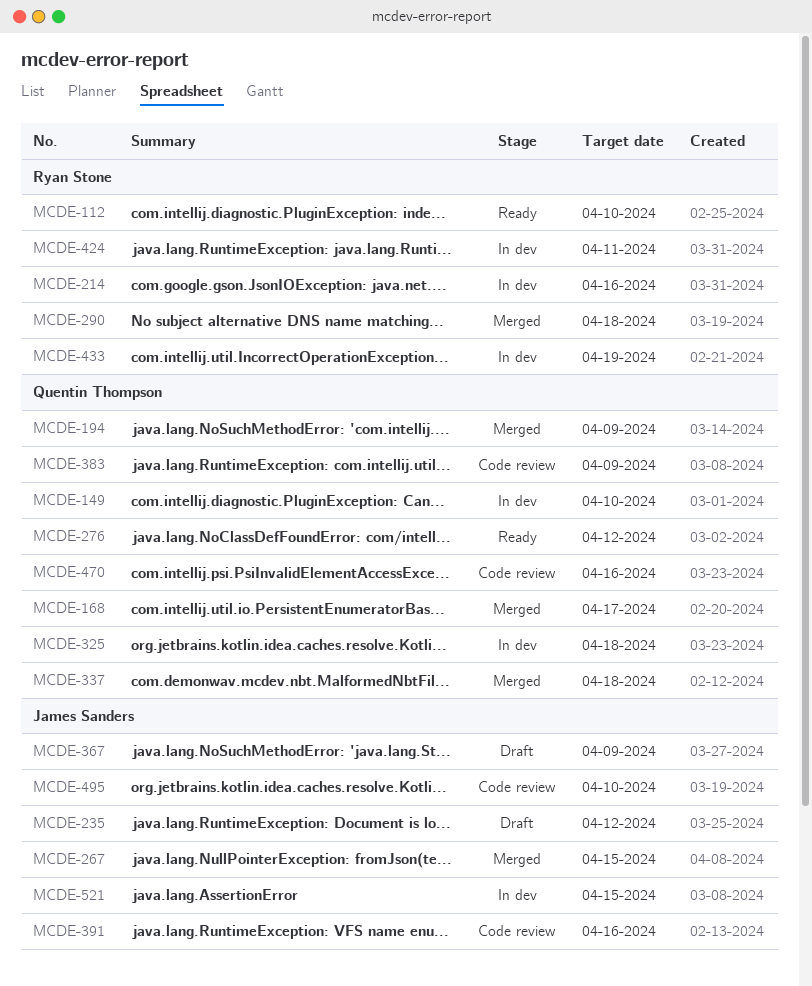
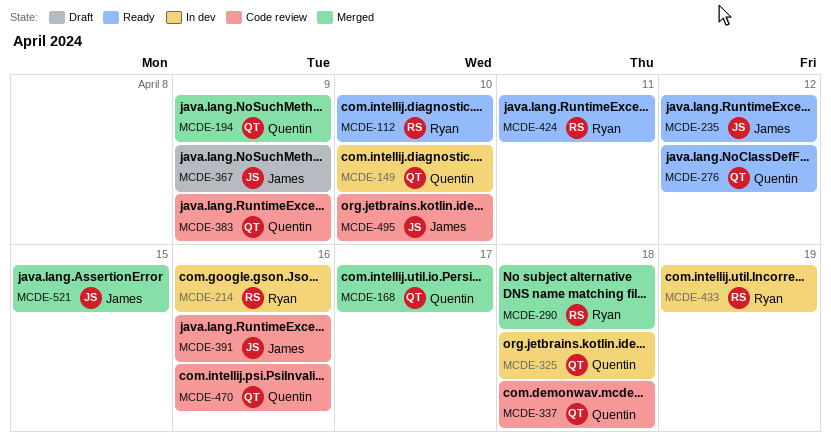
MCDE-235, status: Draft -> Ready
MCDE-267: present -> none
MCDE-337, status: Merged -> Code review
MCDE-424, status: In dev -> Ready
MCDE-521, status: In dev -> Merged

